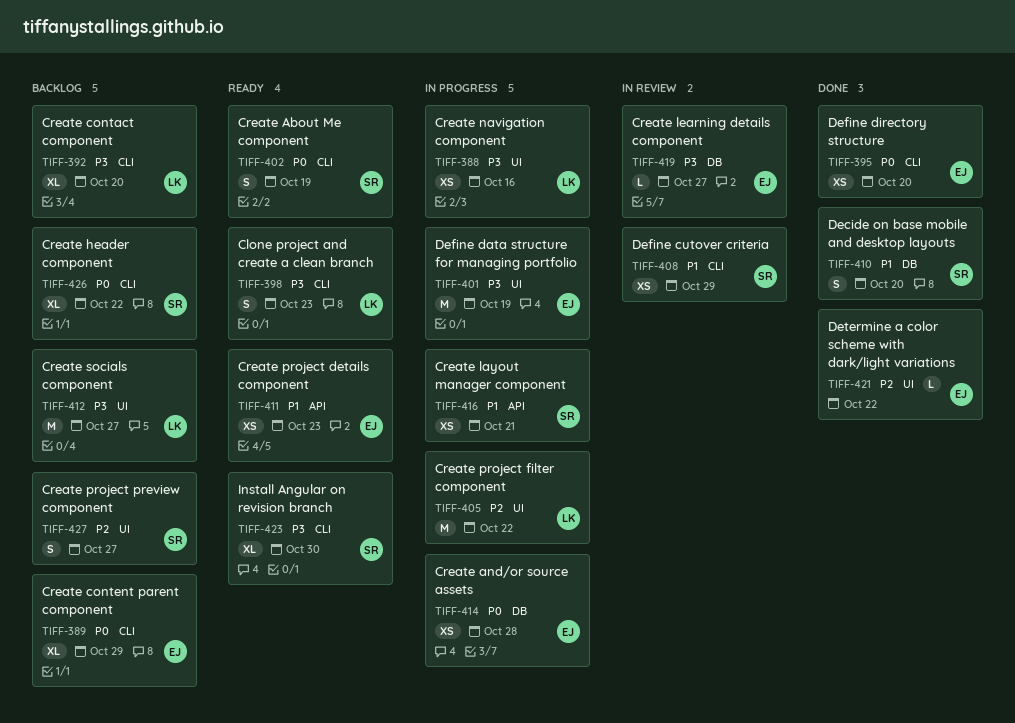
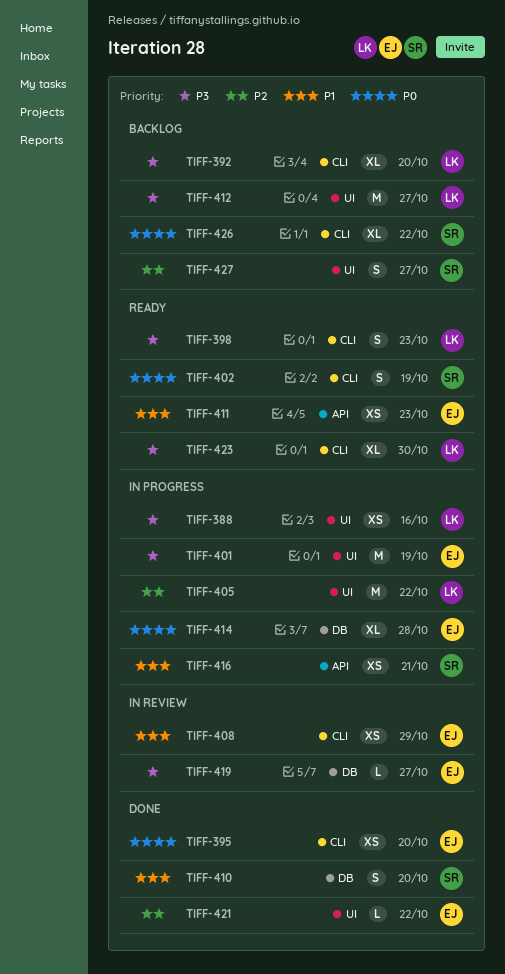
TIFF-389: present -> none
TIFF-408, owner: SR -> EJ
TIFF-414, estimate: XS -> XL
TIFF-423, owner: SR -> LK

